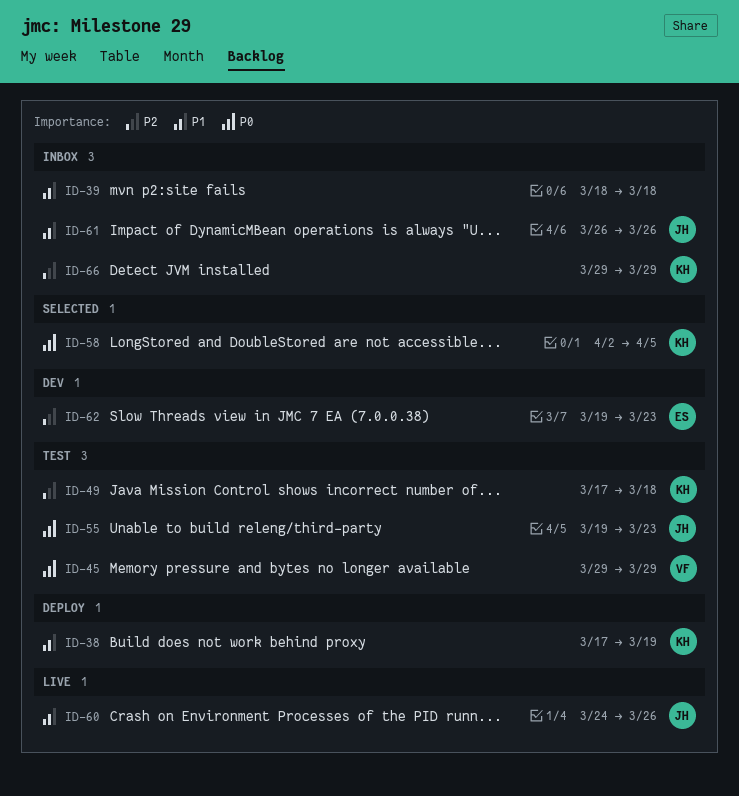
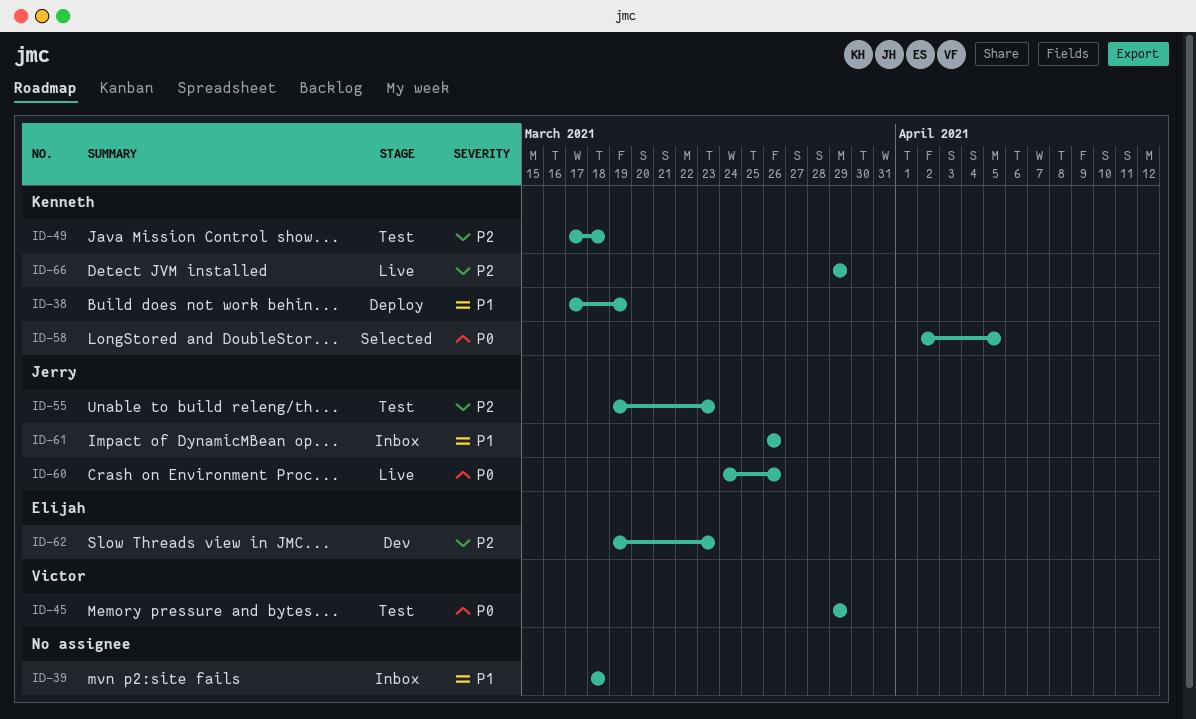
ID-55, priority: P0 -> P2
ID-60, priority: P1 -> P0
ID-66, status: Inbox -> Live

